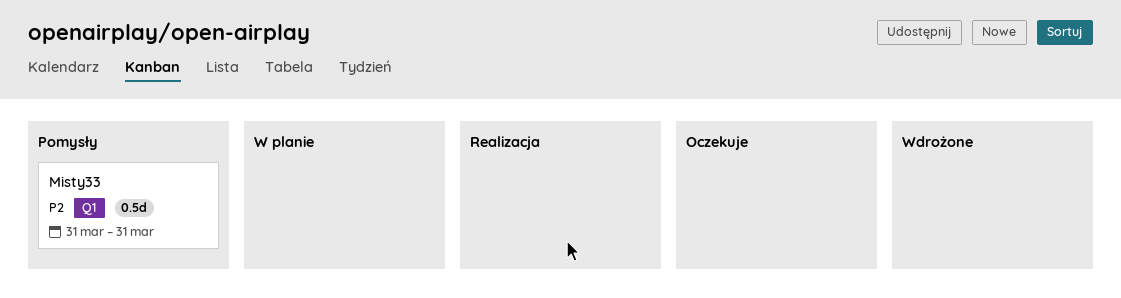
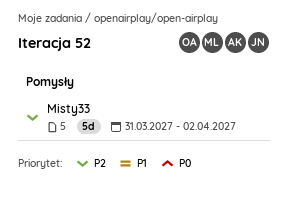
Misty33, estimate: 0.5d -> 5d
Misty33, due: Mar 31 -> Apr 2

